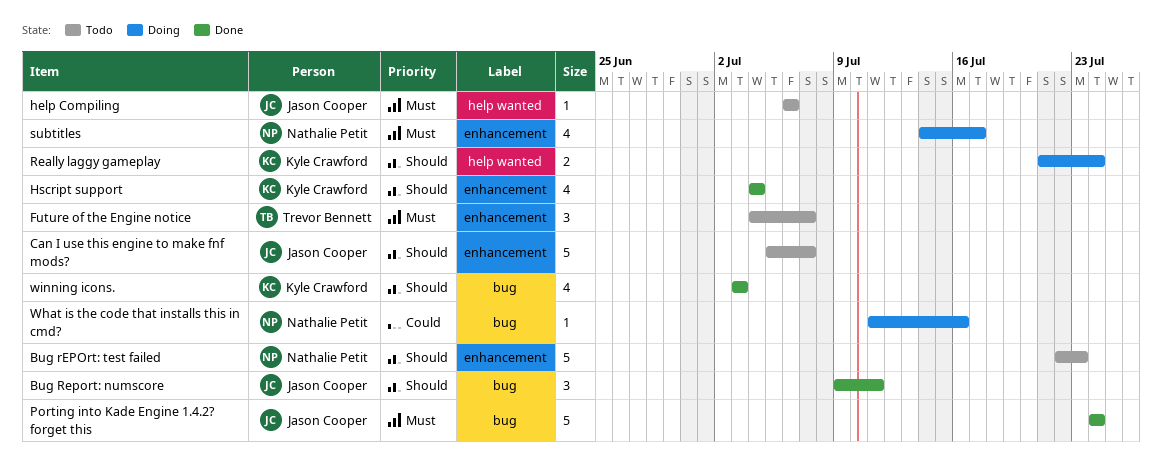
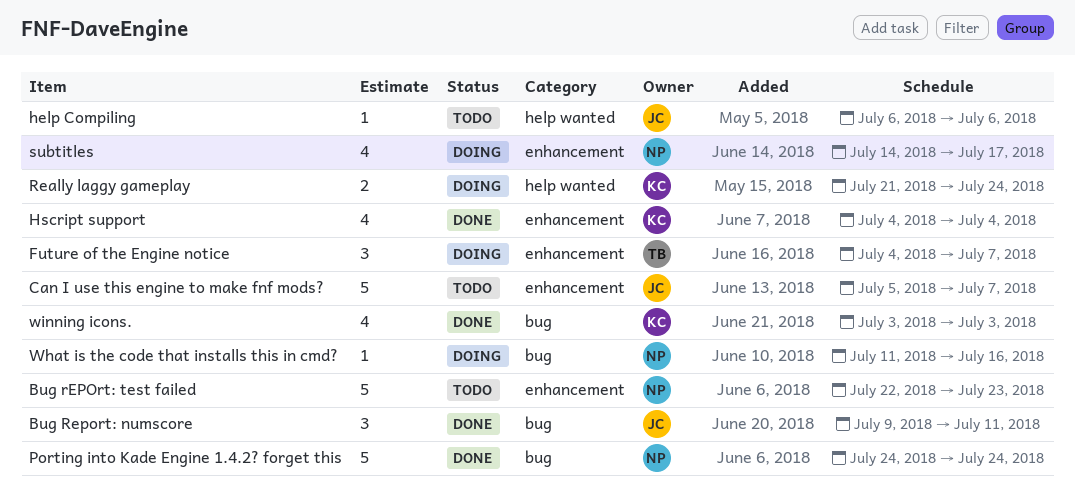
Future of the Engine notice, status: Todo -> Doing
Porting into Kade Engine 1.4.2? forget this, owner: Jason Cooper -> Nathalie Petit

